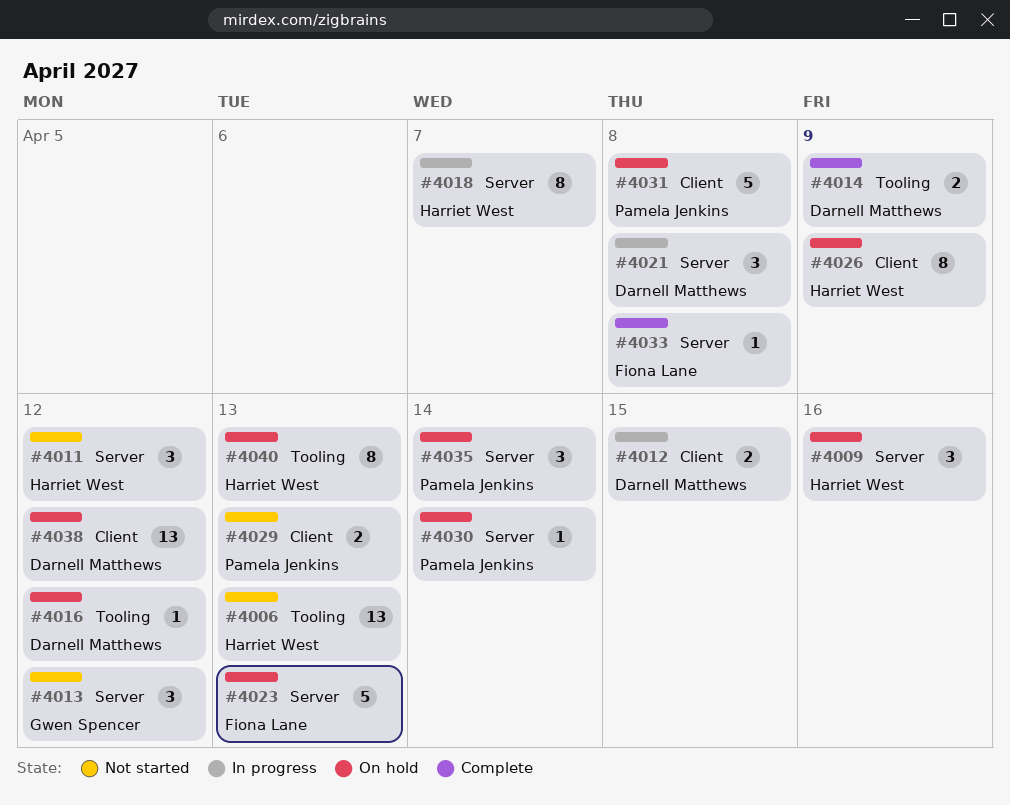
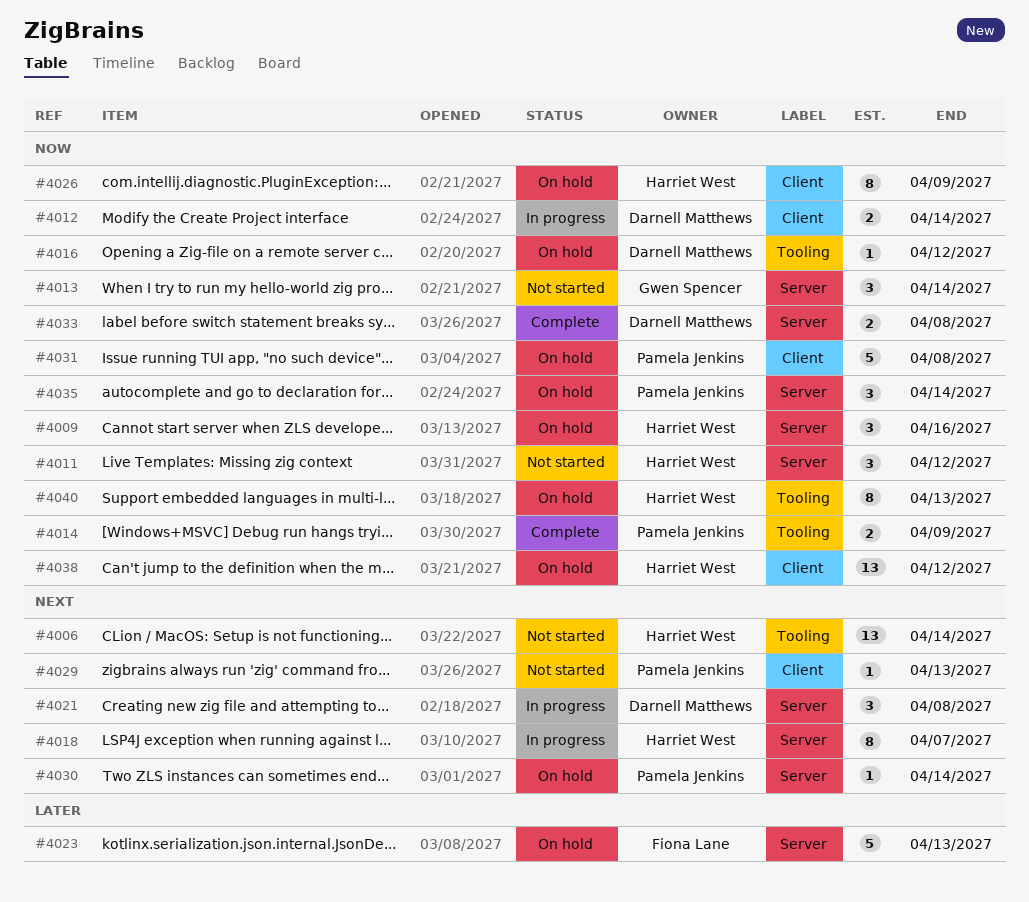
#4006, due: Apr 13 -> Apr 14
#4012, due: Apr 15 -> Apr 14
#4013, due: Apr 12 -> Apr 14
#4014, owner: Darnell Matthews -> Pamela Jenkins
#4029, estimate: 2 -> 1
#4033, owner: Fiona Lane -> Darnell Matthews
#4033, estimate: 1 -> 2
#4038, owner: Darnell Matthews -> Harriet West

